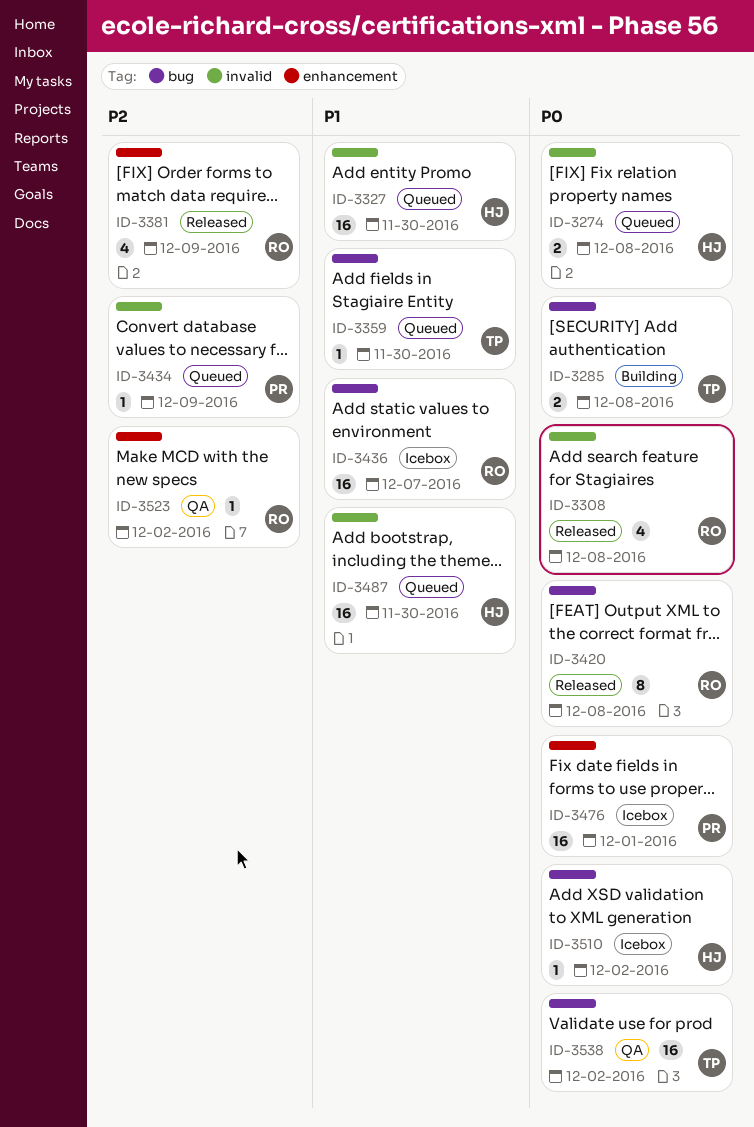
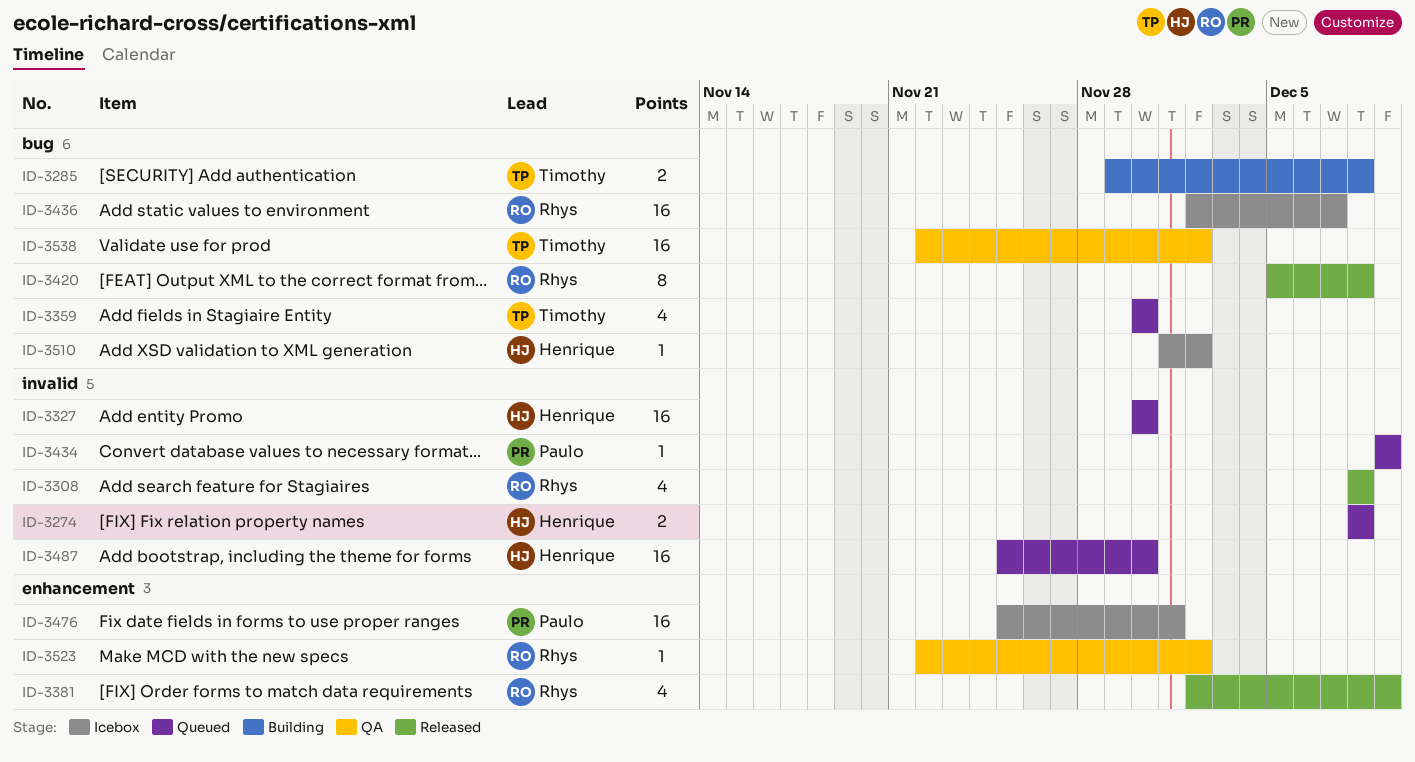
ID-3359, estimate: 1 -> 4

